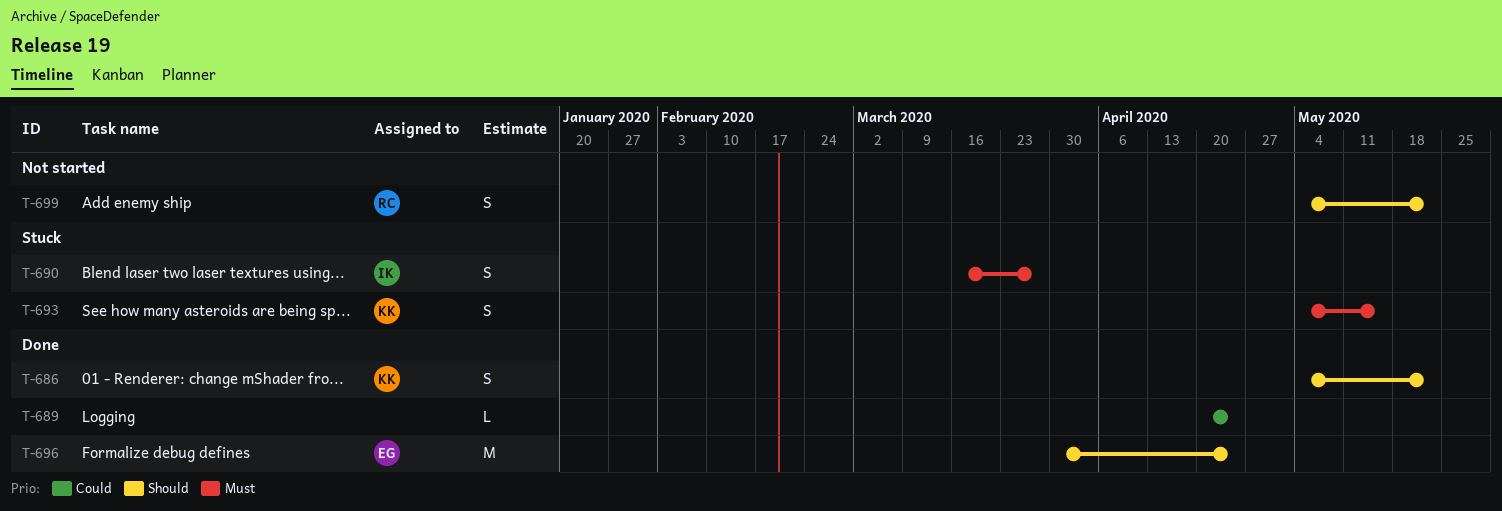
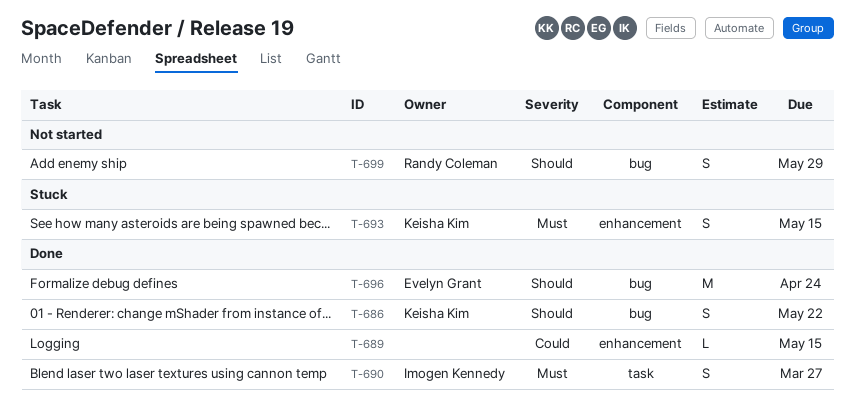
T-689, due: Apr 24 -> May 15
T-690, status: Stuck -> Done
T-699, due: May 22 -> May 29

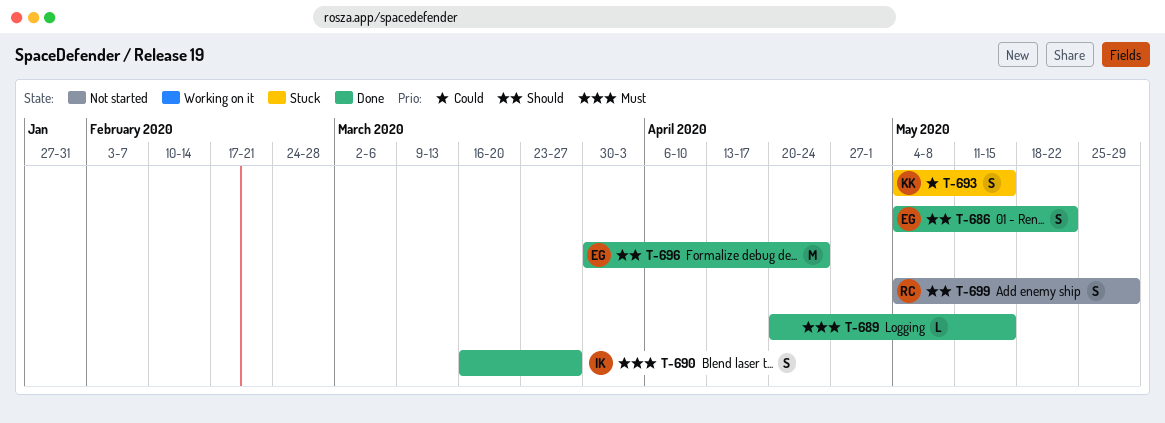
T-686, owner: Keisha Kim -> Evelyn Grant
T-689, priority: Could -> Must
T-693, priority: Must -> Could

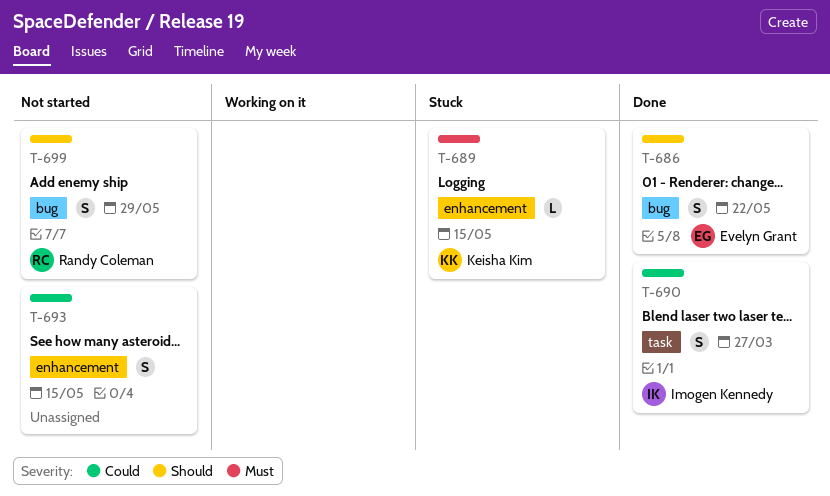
T-689, status: Done -> Stuck
T-689, owner: none -> Keisha Kim
T-690, priority: Must -> Could
T-693, status: Stuck -> Not started
T-693, owner: Keisha Kim -> none
T-696: present -> none

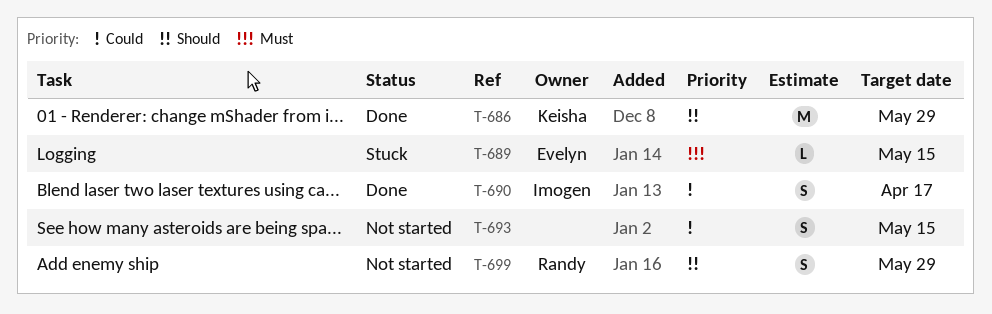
T-686, owner: Evelyn Grant -> Keisha Kim
T-686, estimate: S -> M
T-686, due: May 22 -> May 29
T-689, owner: Keisha Kim -> Evelyn Grant
T-690, due: Mar 27 -> Apr 17

